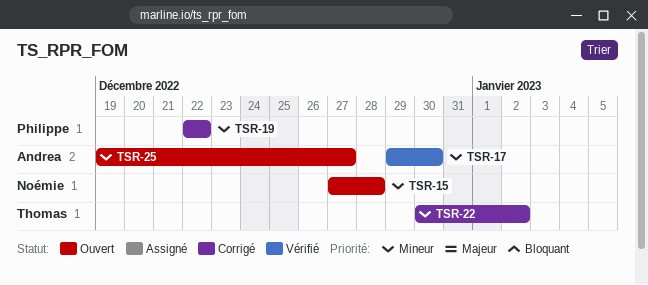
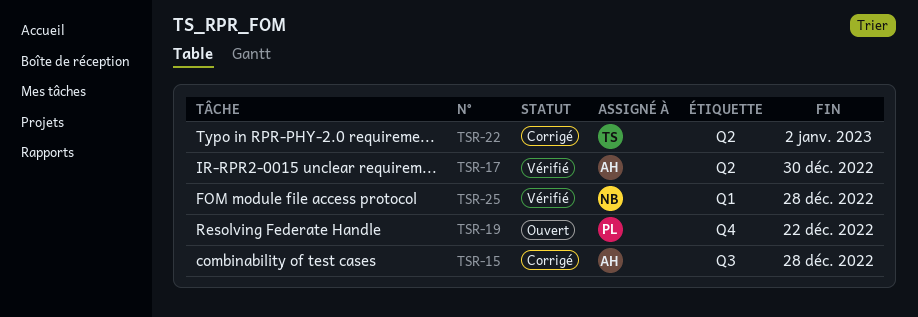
TSR-15, status: Ouvert -> Corrigé
TSR-15, owner: Noémie -> Andrea
TSR-19, status: Corrigé -> Ouvert
TSR-25, status: Ouvert -> Vérifié
TSR-25, owner: Andrea -> Noémie
TSR-25, due: Dec 27 -> Dec 28

